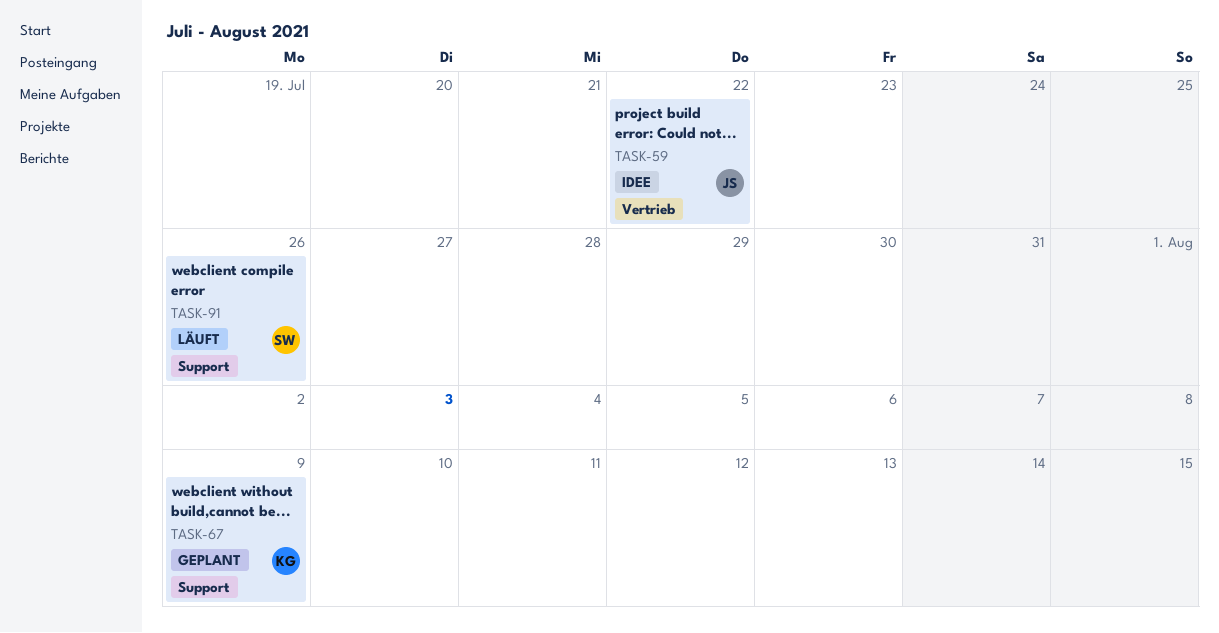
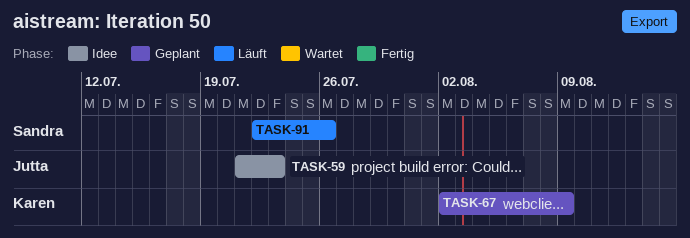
TASK-59, due: Jul 22 -> Jul 23

